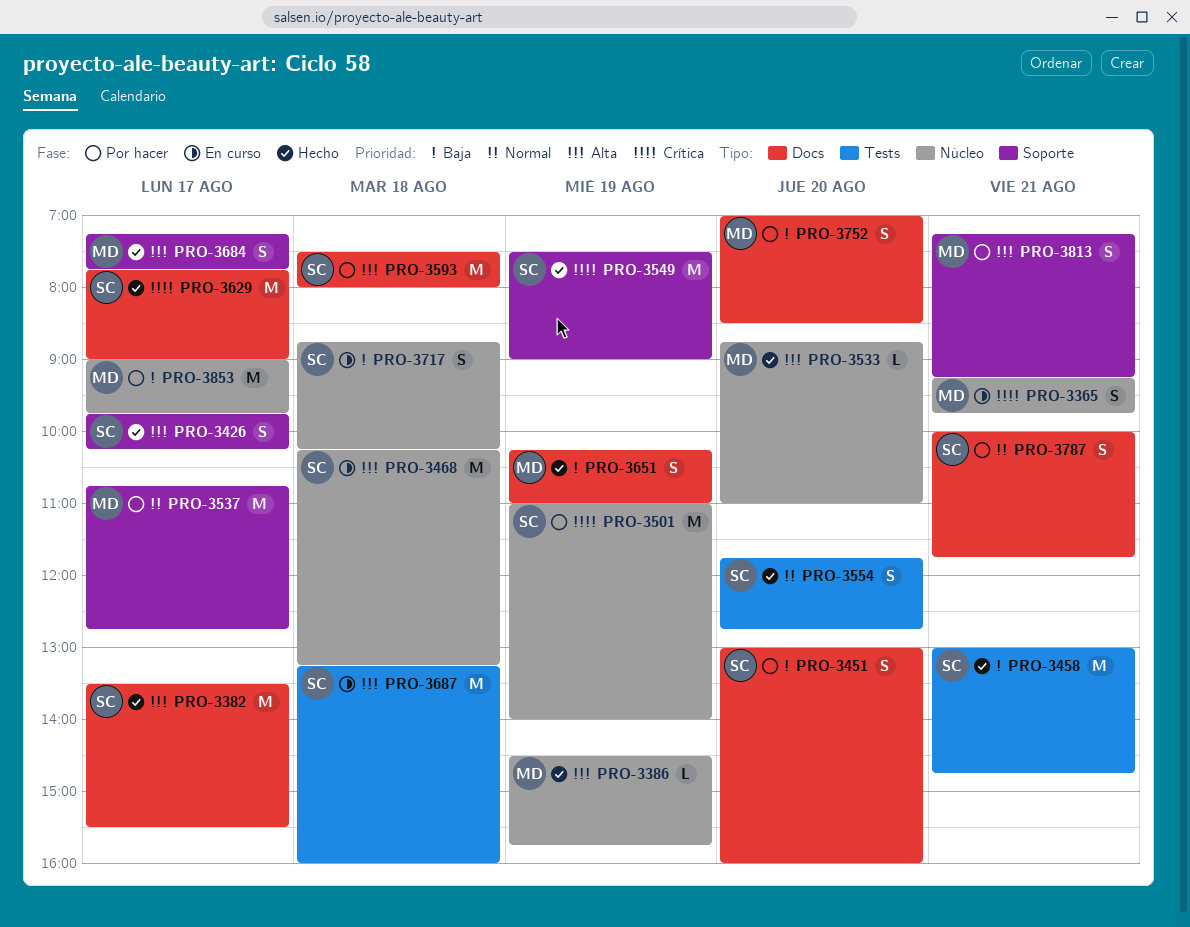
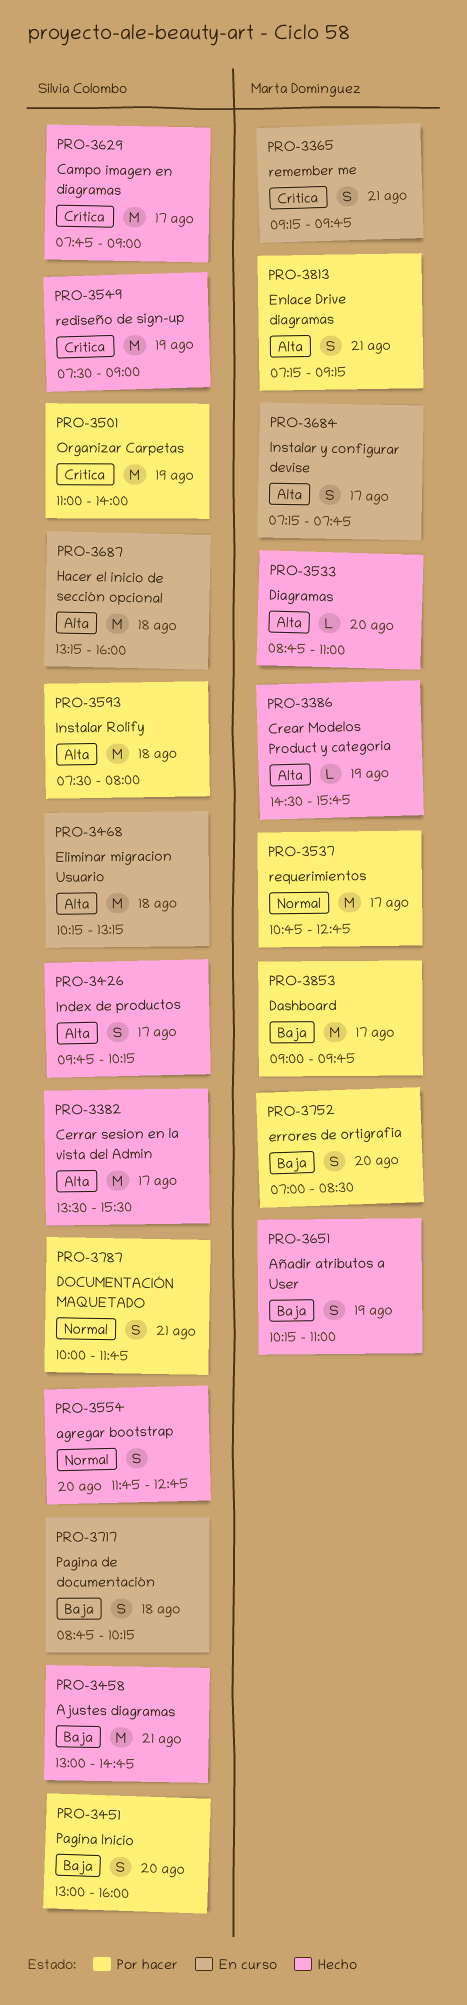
PRO-3684, status: Hecho -> En curso

